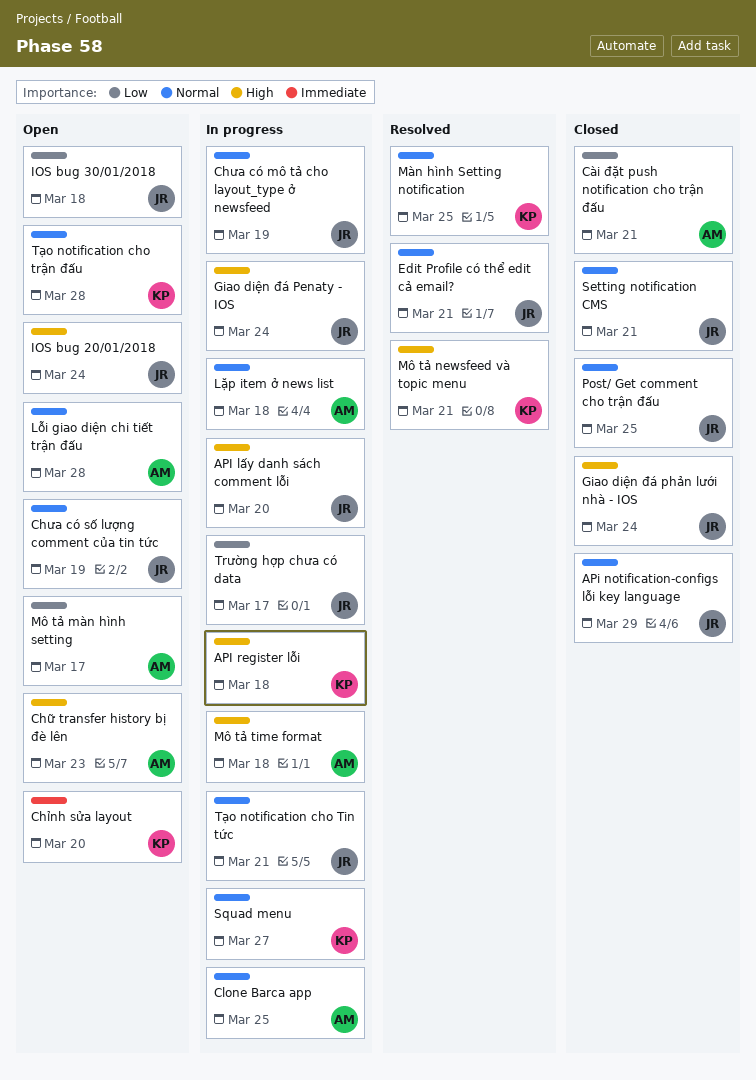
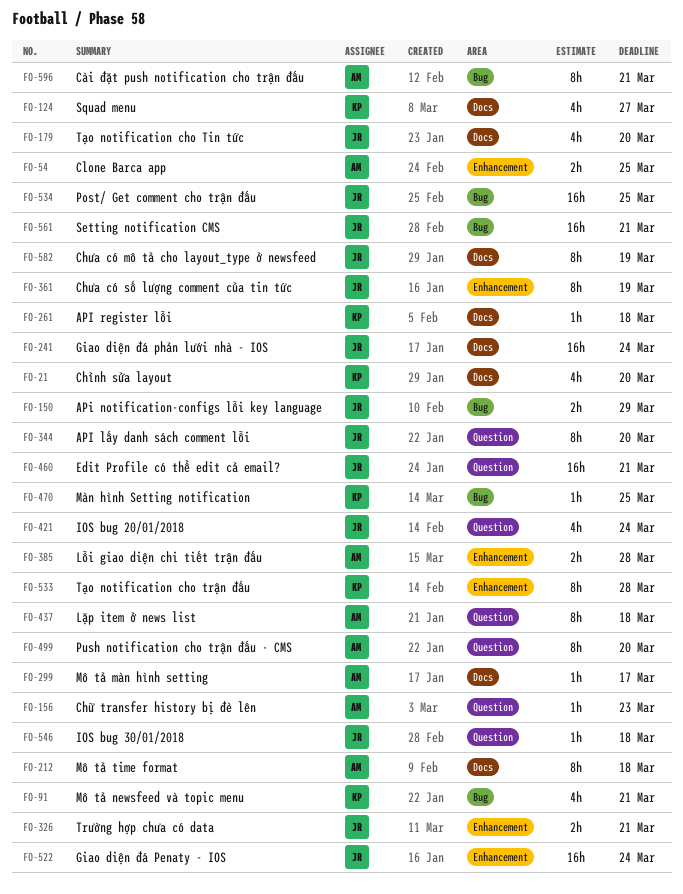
Push notification cho trận đấu - CMS: none -> present
Trường hợp chưa có data, due: Mar 17 -> Mar 21
Tạo notification cho Tin tức, due: Mar 21 -> Mar 20

